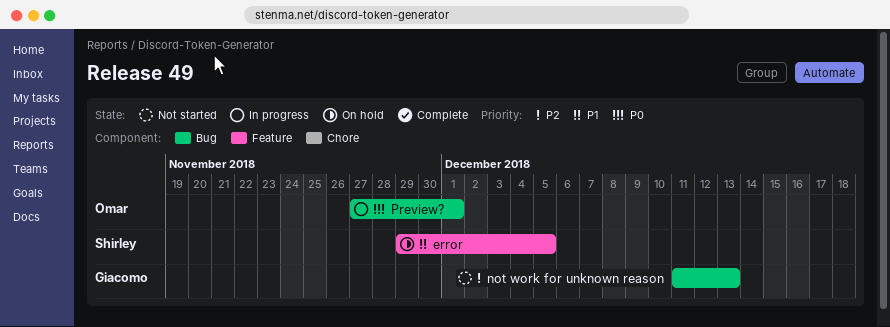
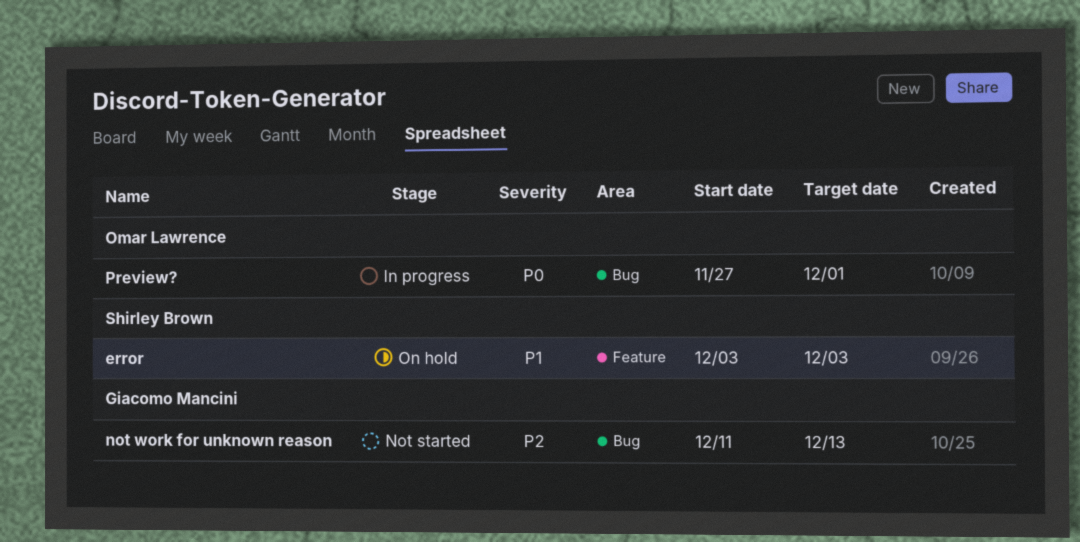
error, start: Nov 29 -> Dec 3
error, due: Dec 5 -> Dec 3

